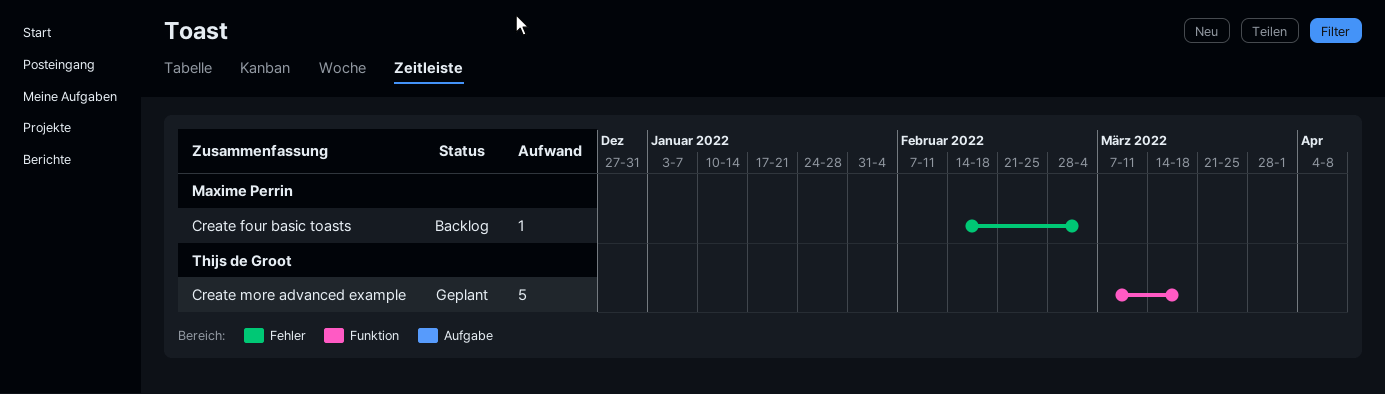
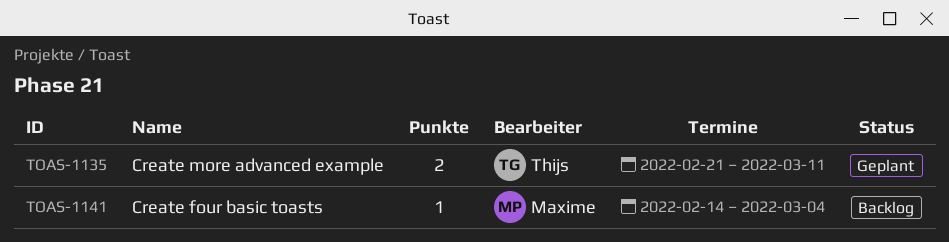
Create more advanced example, estimate: 5 -> 2
Create more advanced example, start: Mar 7 -> Feb 21
Create more advanced example, due: Mar 18 -> Mar 11

